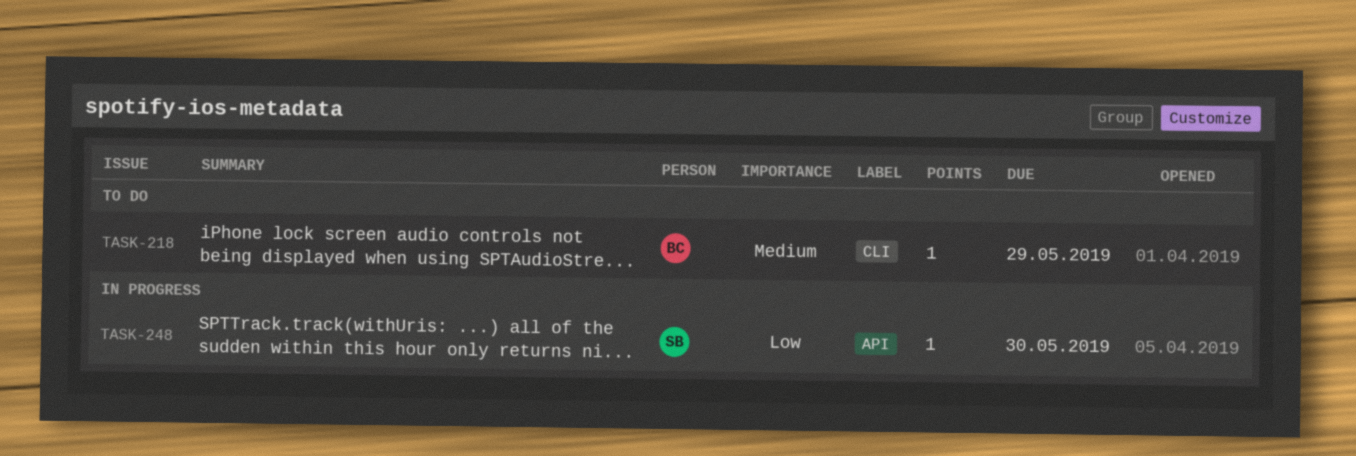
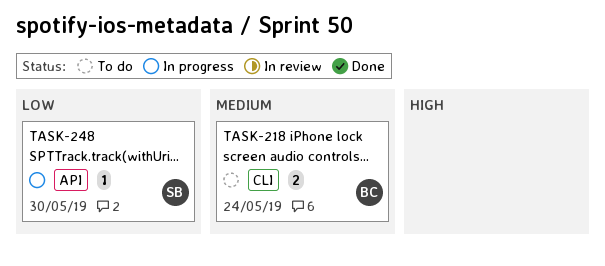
TASK-218, estimate: 1 -> 2
TASK-218, due: May 29 -> May 24

